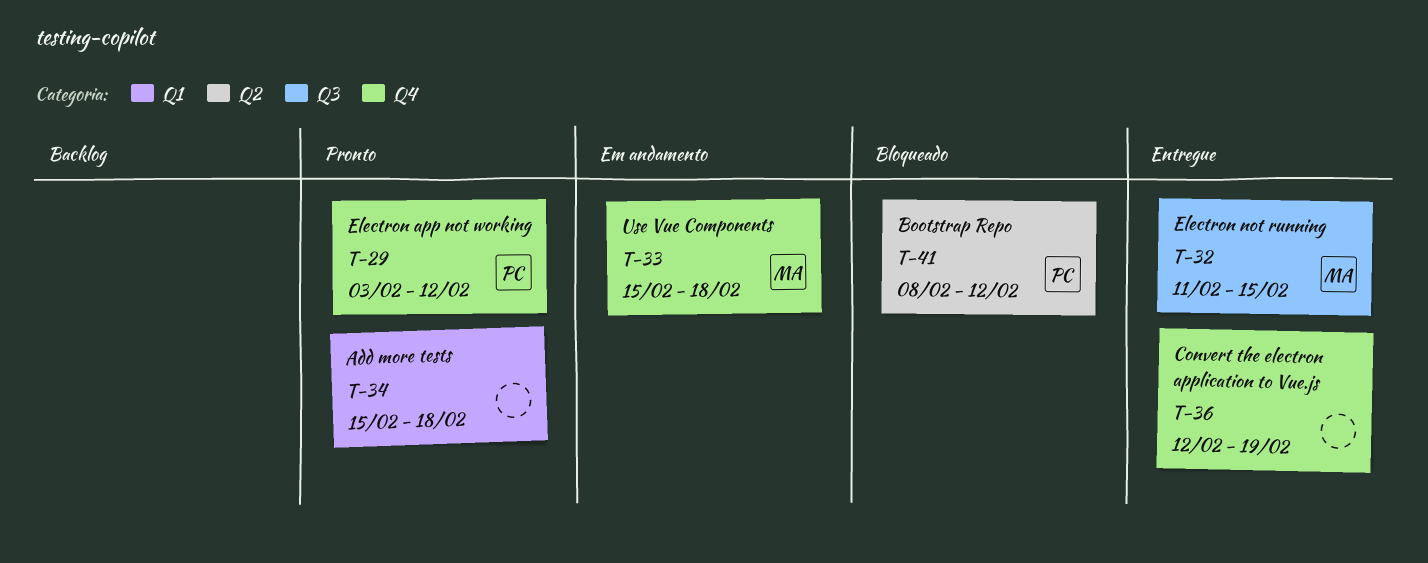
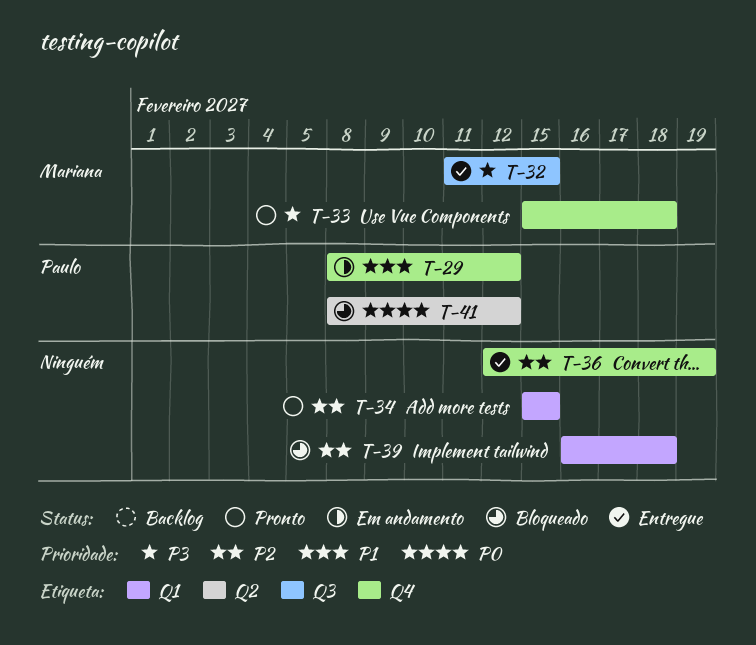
T-29, status: Pronto -> Em andamento
T-29, start: Feb 3 -> Feb 8
T-33, status: Em andamento -> Pronto
T-34, due: Feb 18 -> Feb 15
T-39: none -> present

